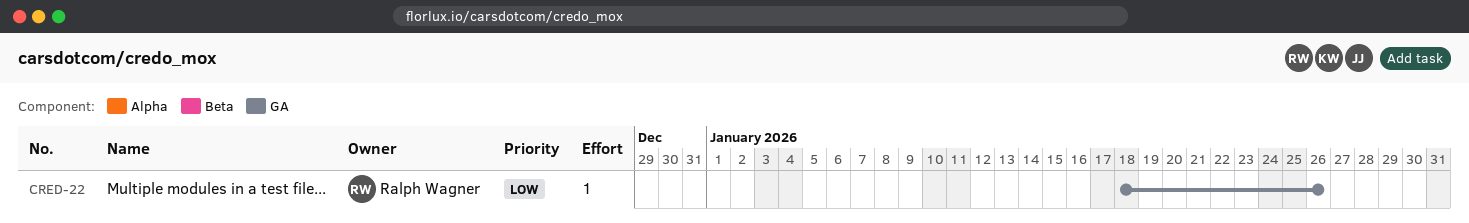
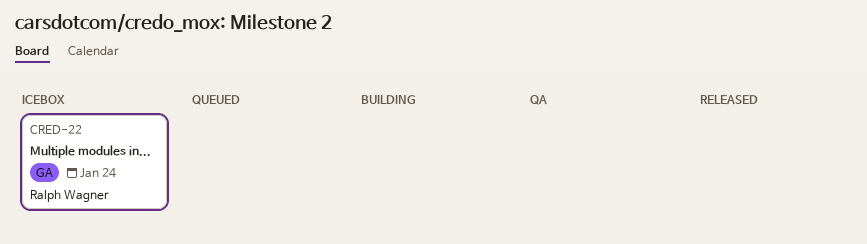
CRED-22, due: Jan 26 -> Jan 24

